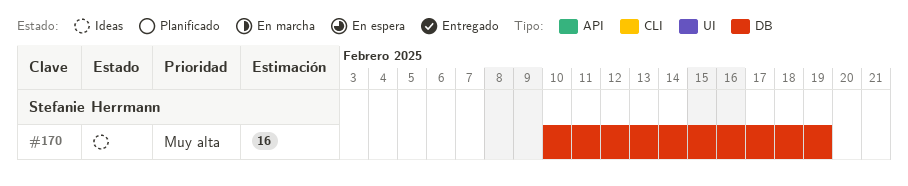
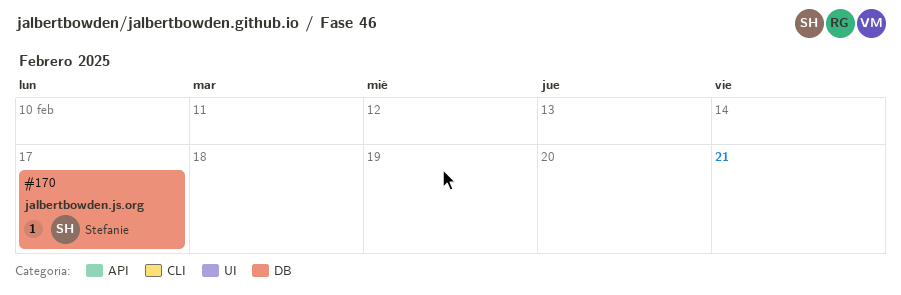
#170, estimate: 16 -> 1
#170, due: Feb 19 -> Feb 17

